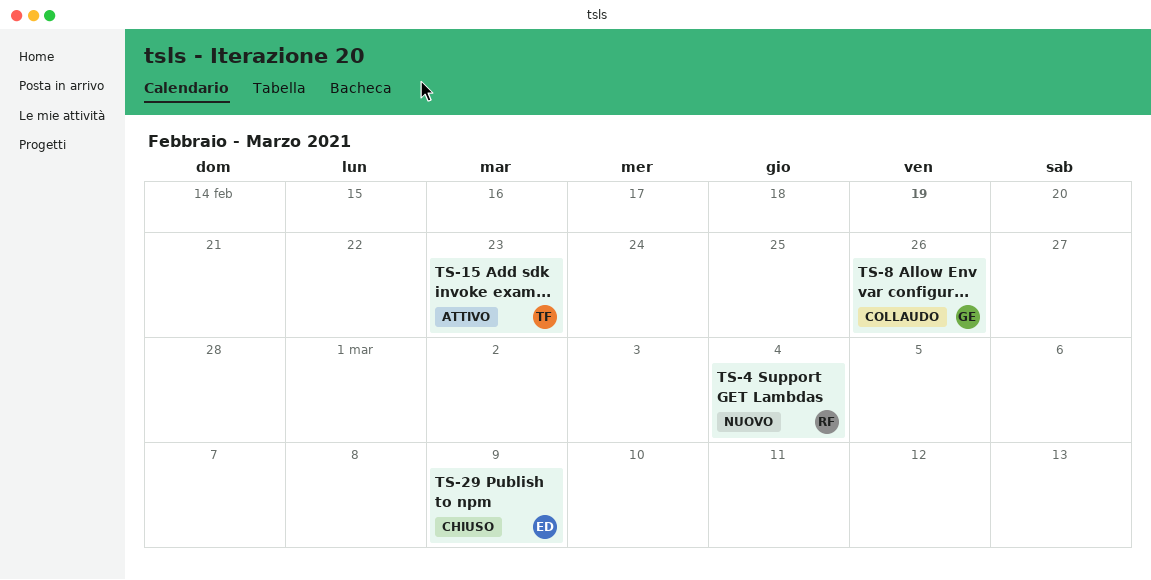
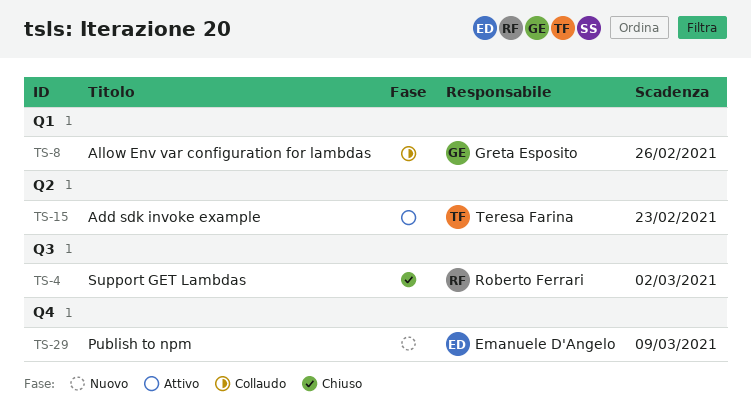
TS-4, status: Nuovo -> Chiuso
TS-4, due: Mar 4 -> Mar 2
TS-29, status: Chiuso -> Nuovo

